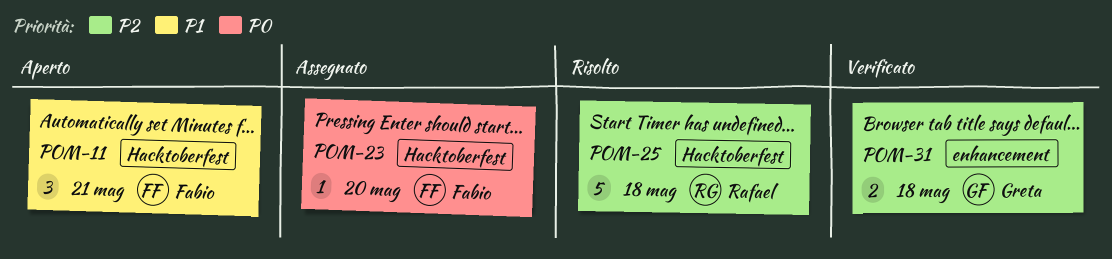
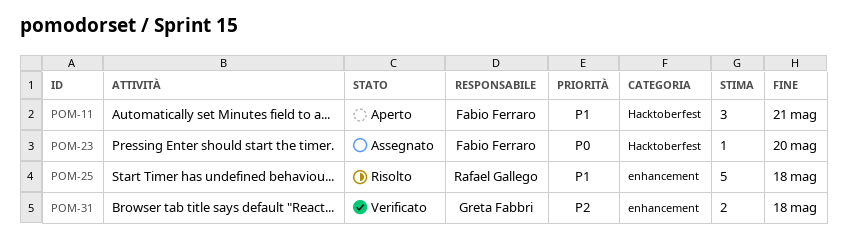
POM-25, priority: P2 -> P1
POM-25, label: Hacktoberfest -> enhancement

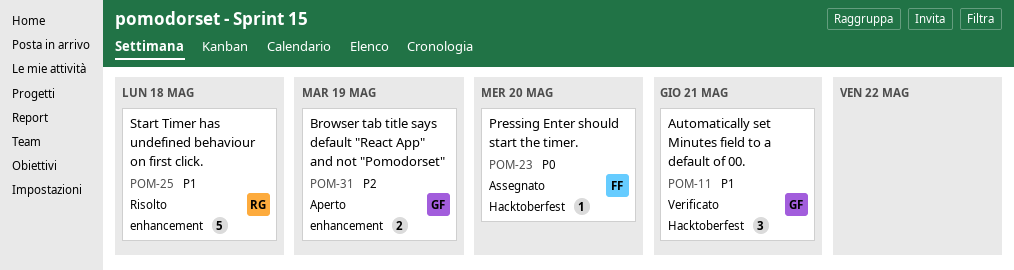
POM-11, status: Aperto -> Verificato
POM-11, owner: Fabio Ferraro -> Greta Fabbri
POM-31, status: Verificato -> Aperto
POM-31, due: May 18 -> May 19

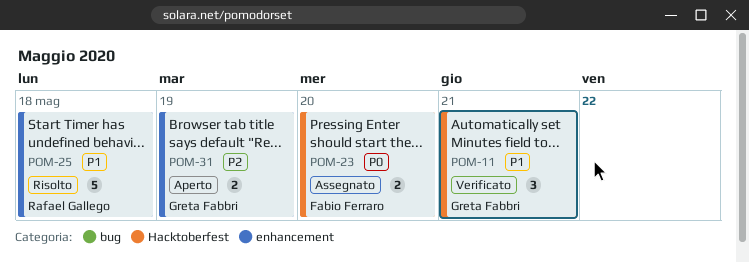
POM-23, estimate: 1 -> 2

